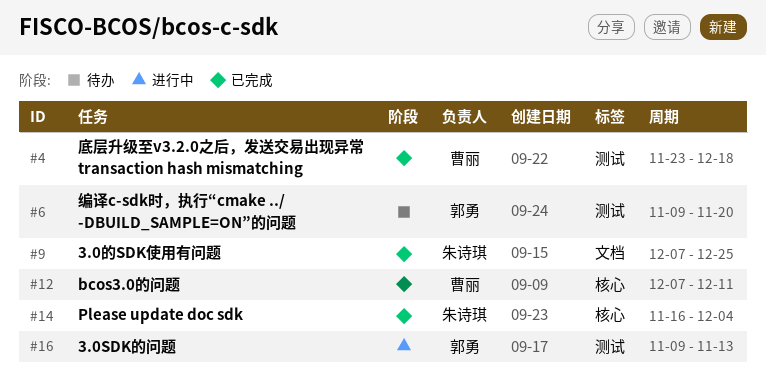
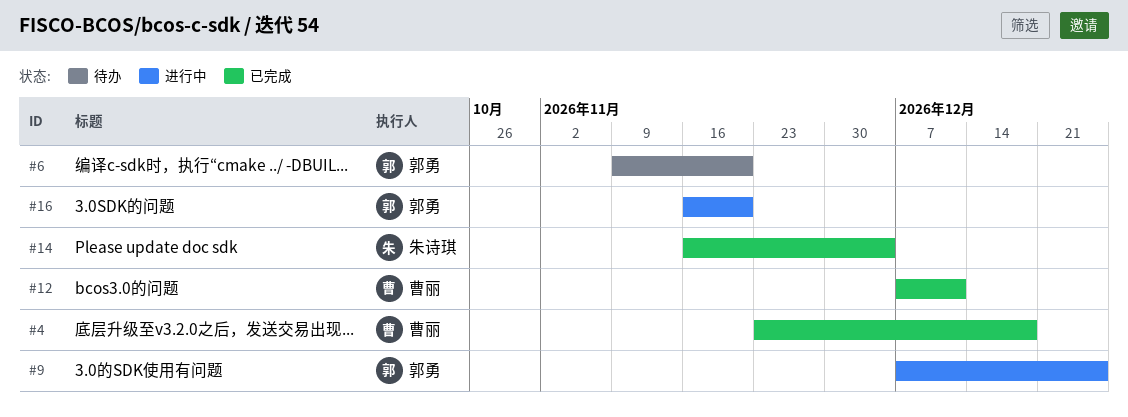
#9, status: 已完成 -> 进行中
#9, owner: 朱诗琪 -> 郭勇
#16, start: Nov 9 -> Nov 16
#16, due: Nov 13 -> Nov 20

